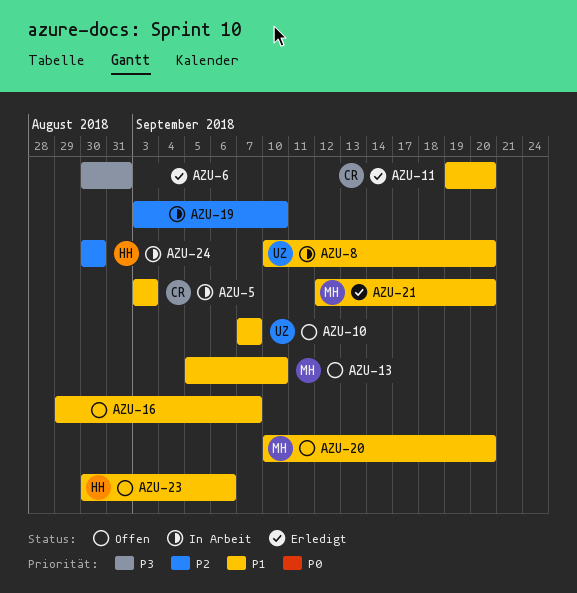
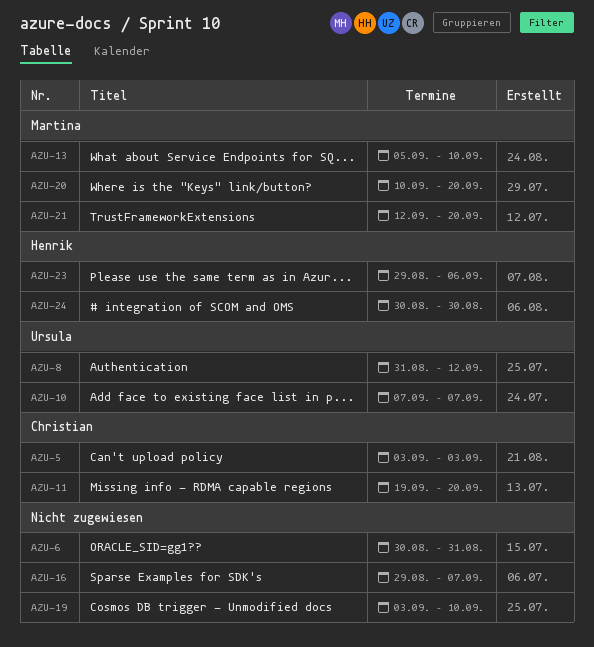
AZU-8, start: Sep 10 -> Aug 31
AZU-8, due: Sep 20 -> Sep 12
AZU-23, start: Aug 30 -> Aug 29

